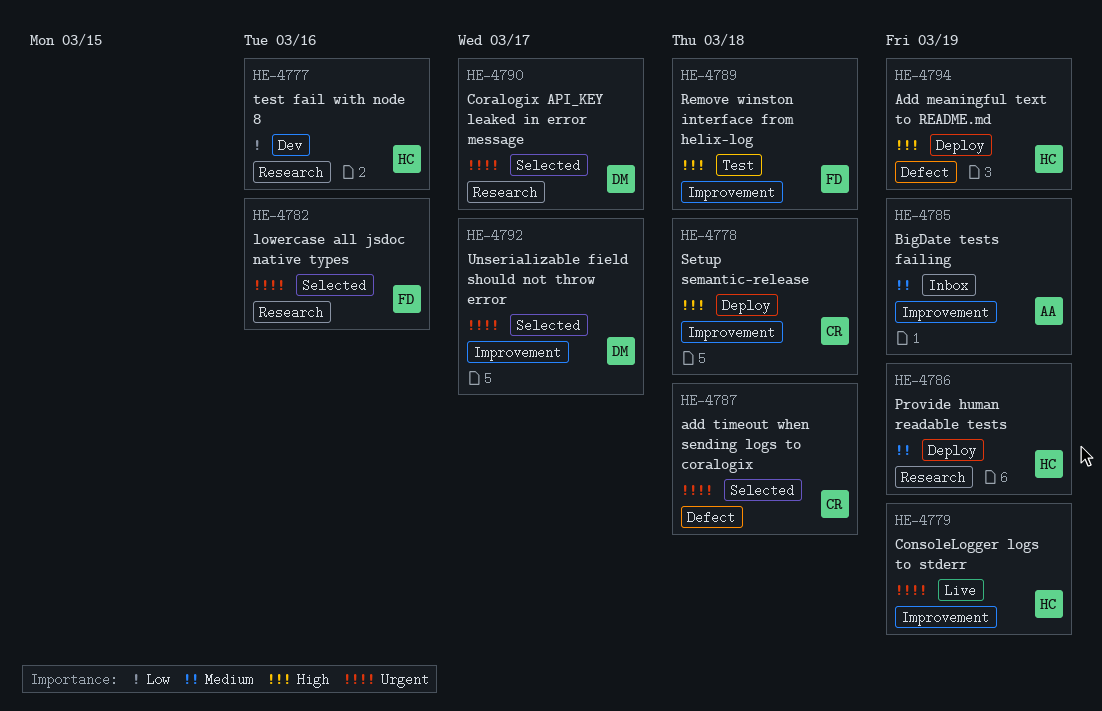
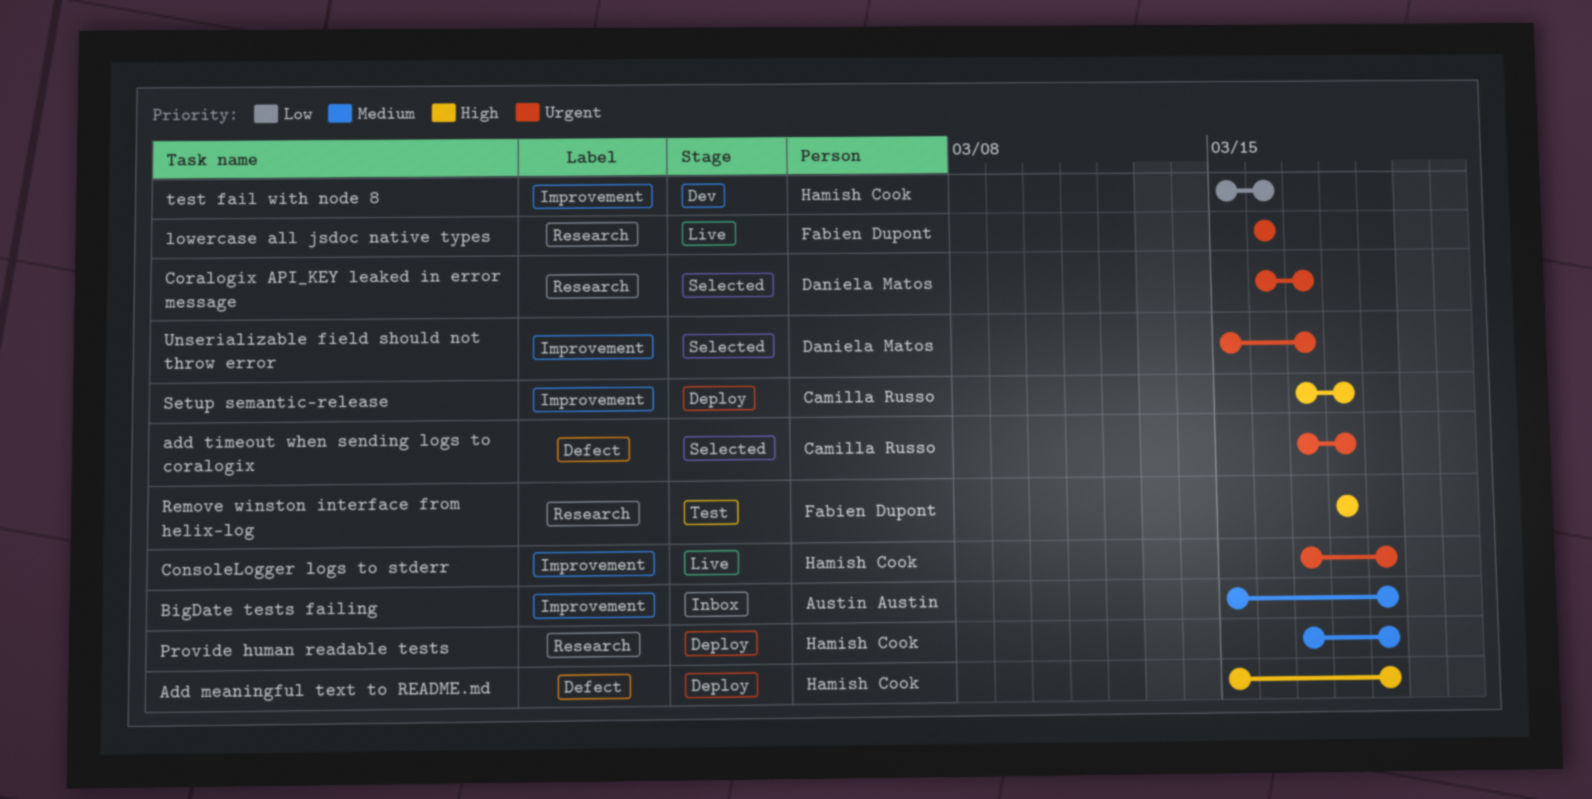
lowercase all jsdoc native types, status: Selected -> Live
Remove winston interface from helix-log, label: Improvement -> Research
test fail with node 8, label: Research -> Improvement

